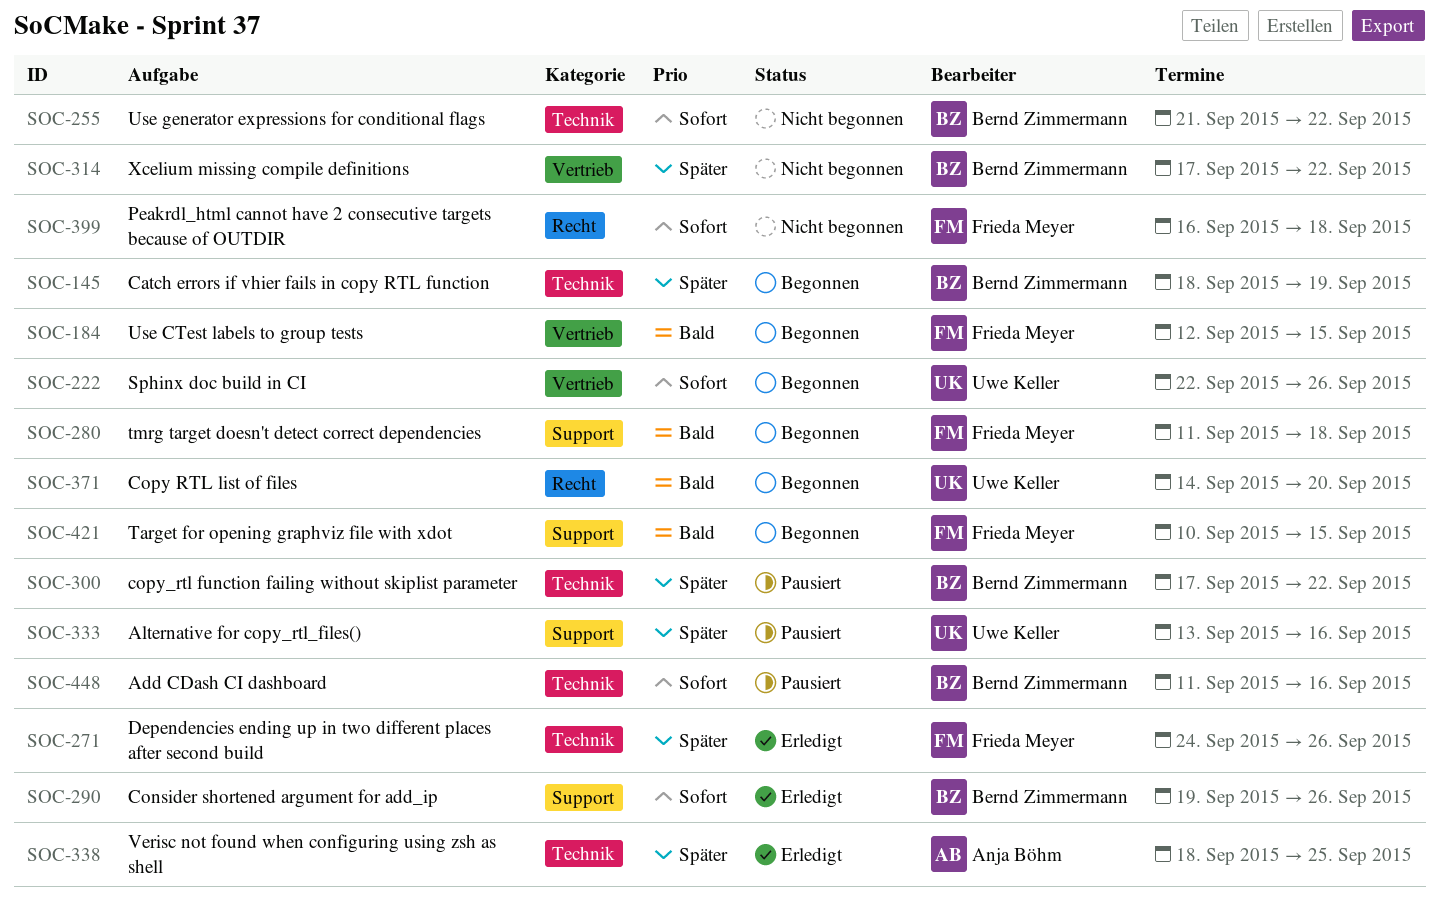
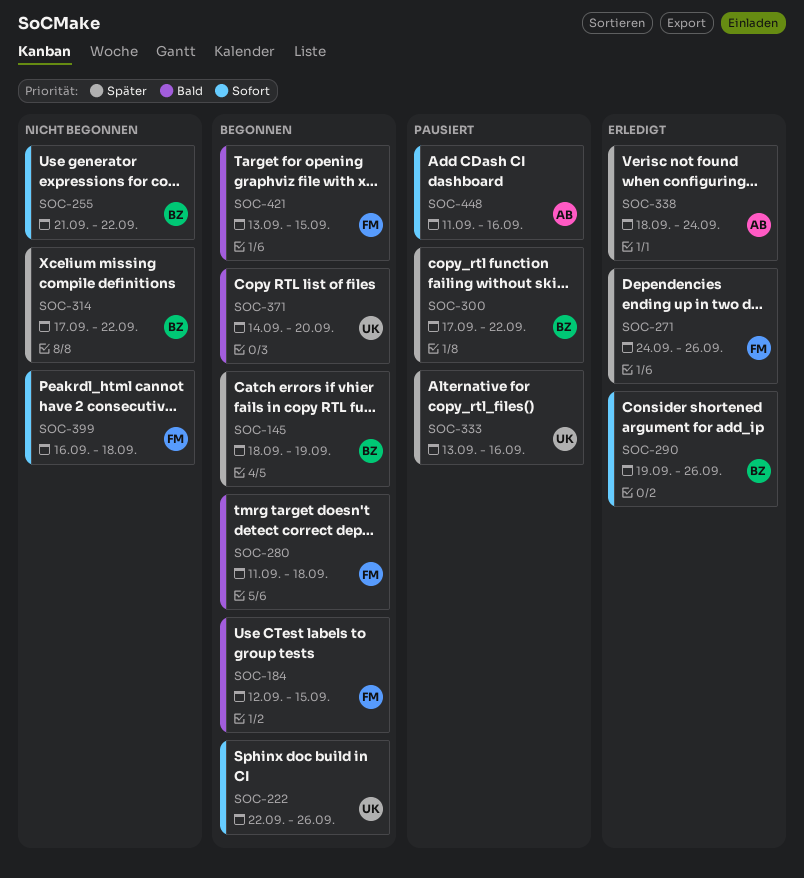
SOC-338, due: Sep 25 -> Sep 24
SOC-421, start: Sep 10 -> Sep 13
SOC-448, owner: Bernd Zimmermann -> Anja Böhm

